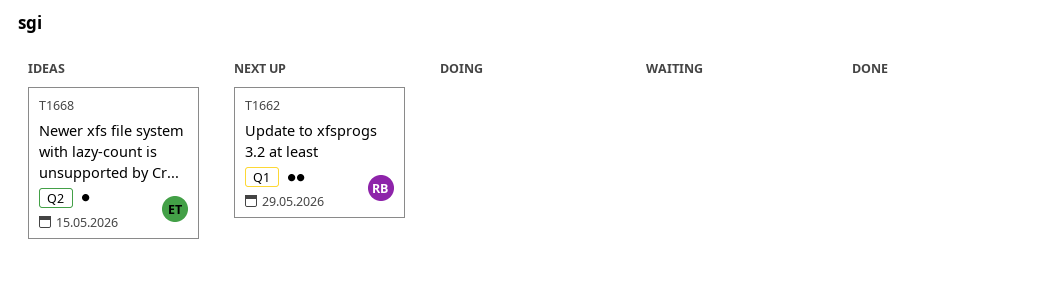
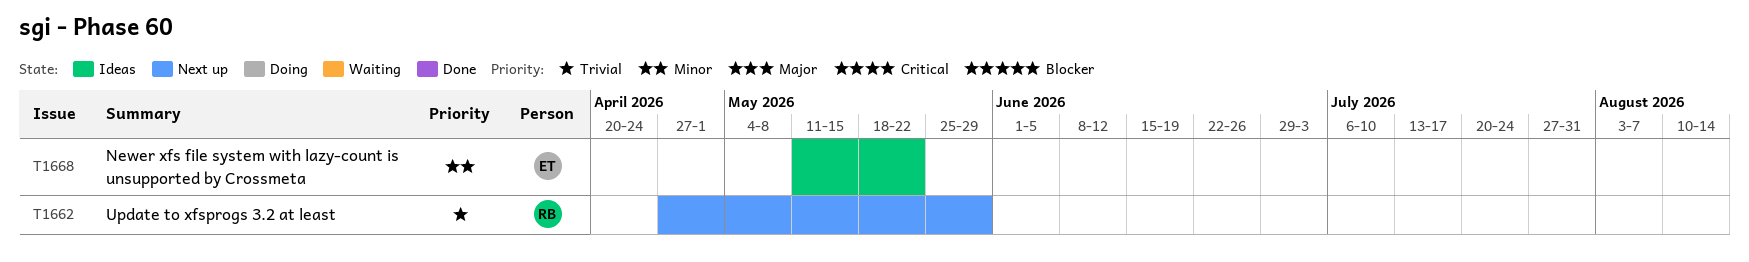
T1668, due: May 15 -> May 22

